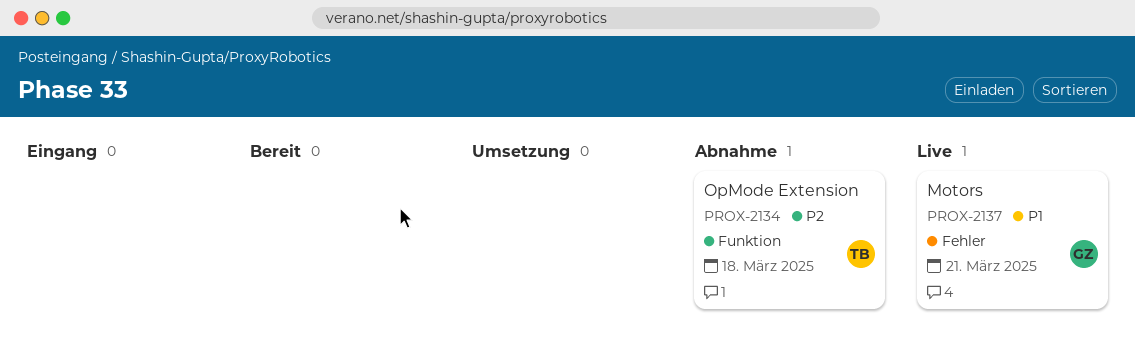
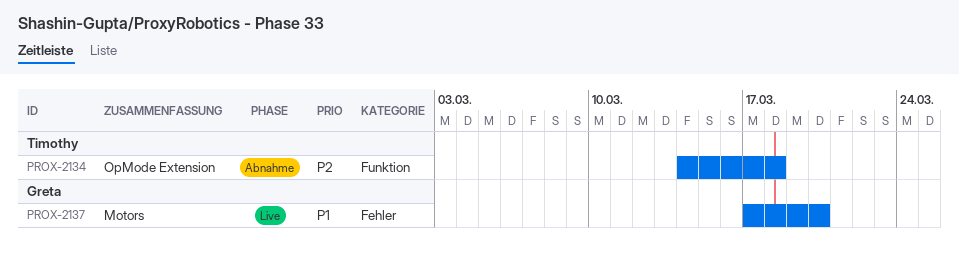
PROX-2137, due: Mar 21 -> Mar 20

